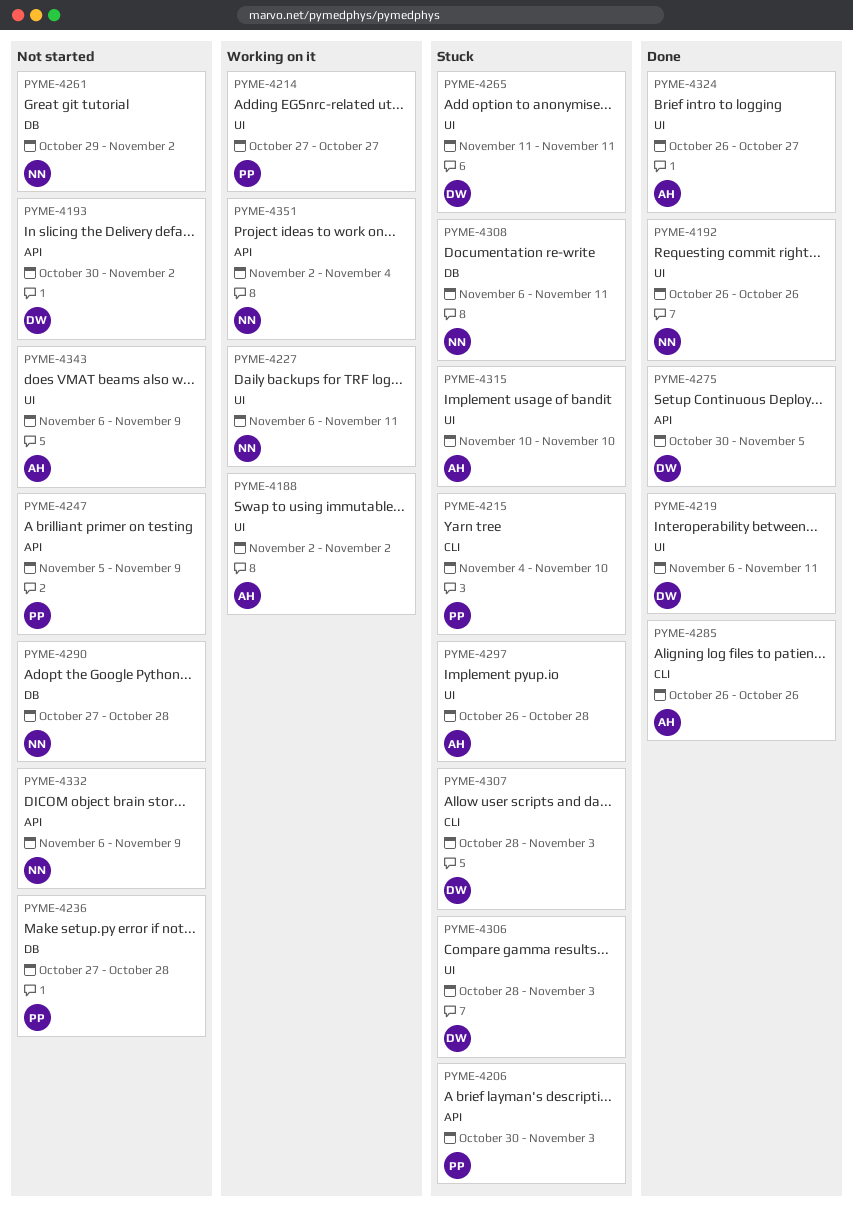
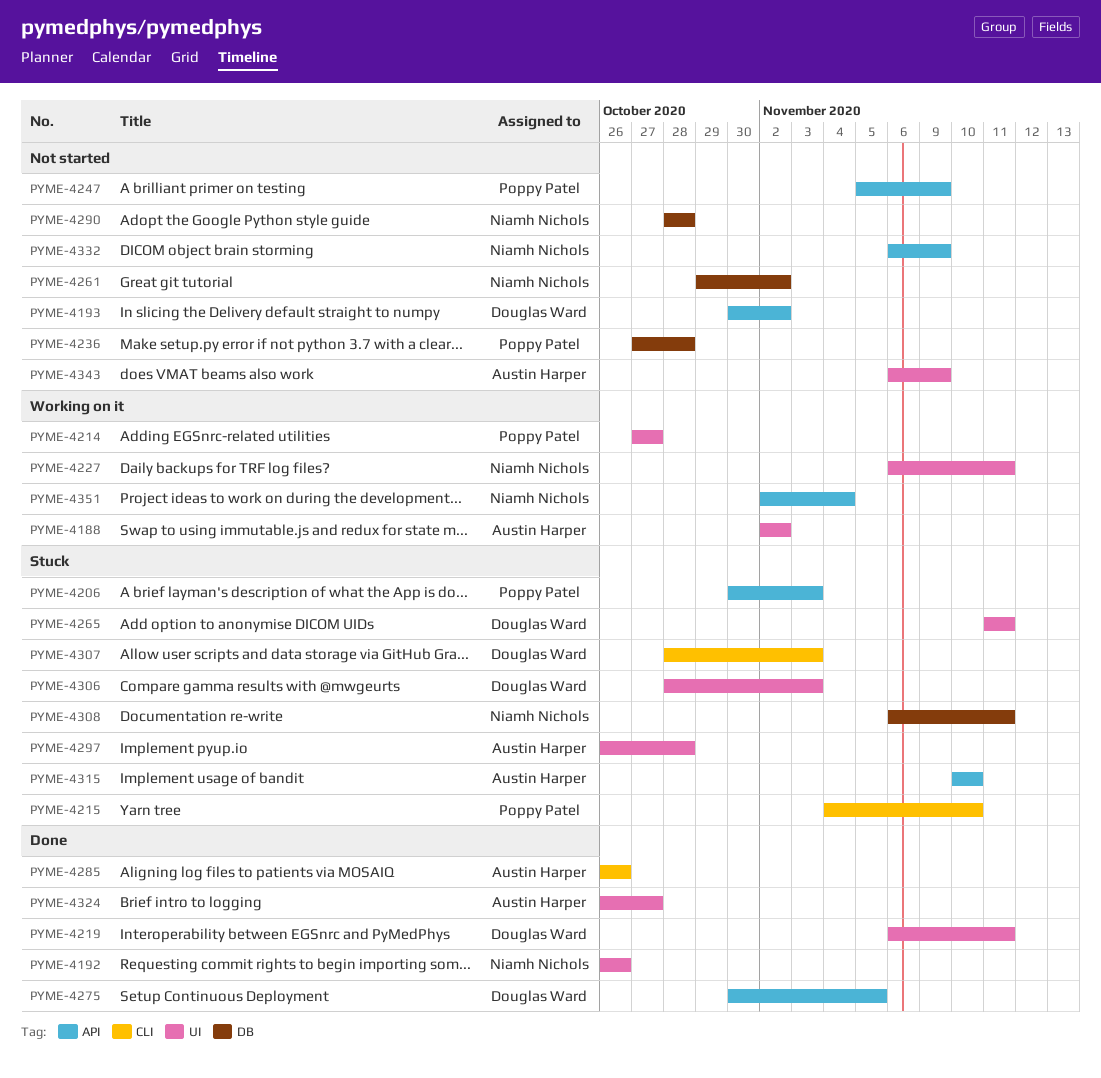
PYME-4290, start: Oct 27 -> Oct 28
PYME-4315, label: UI -> API

